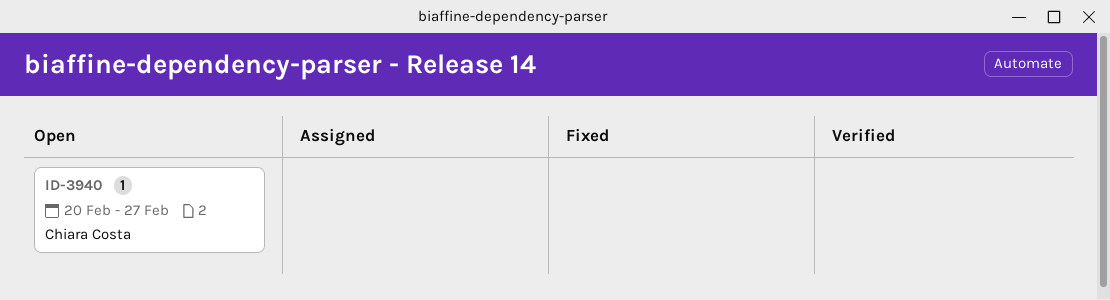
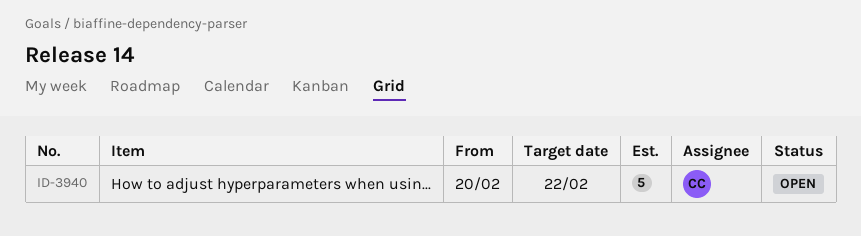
ID-3940, estimate: 1 -> 5
ID-3940, due: Feb 27 -> Feb 22

